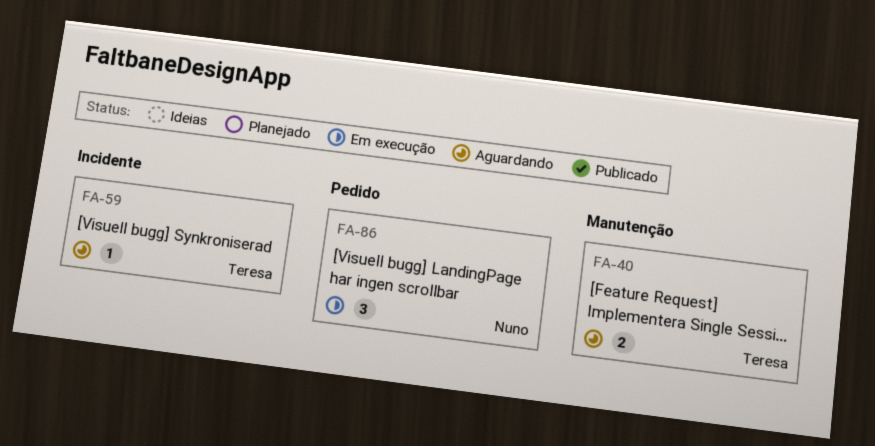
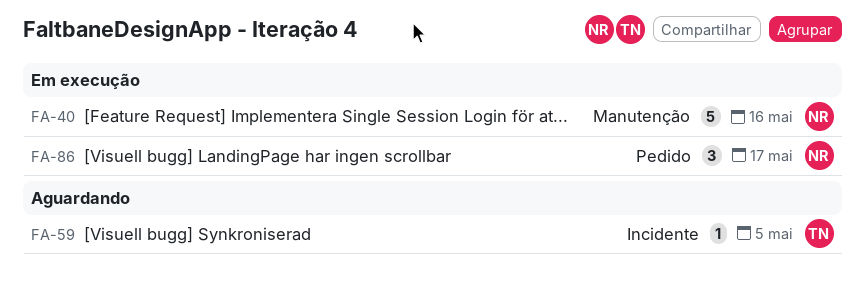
FA-40, status: Aguardando -> Em execução
FA-40, owner: Teresa -> Nuno
FA-40, estimate: 2 -> 5

